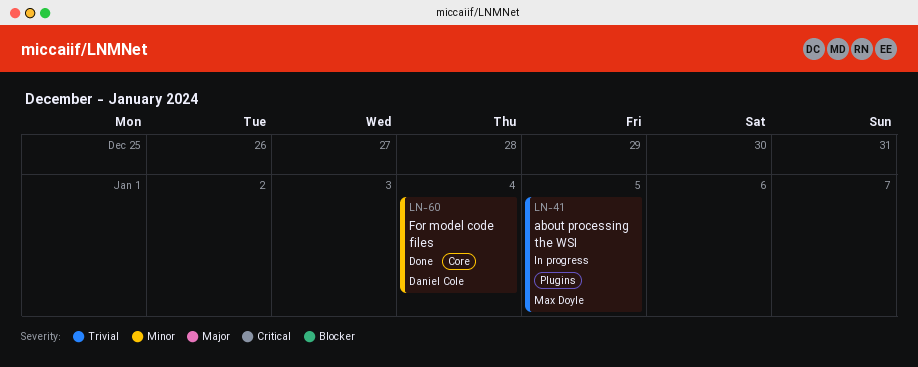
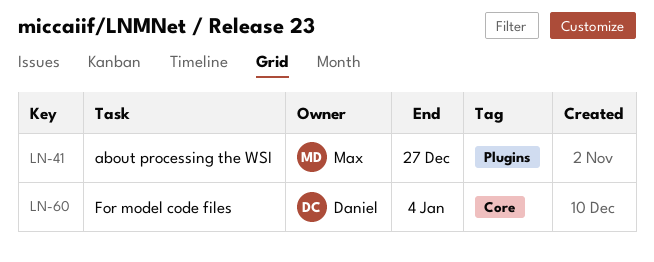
LN-41, due: Jan 5 -> Dec 27

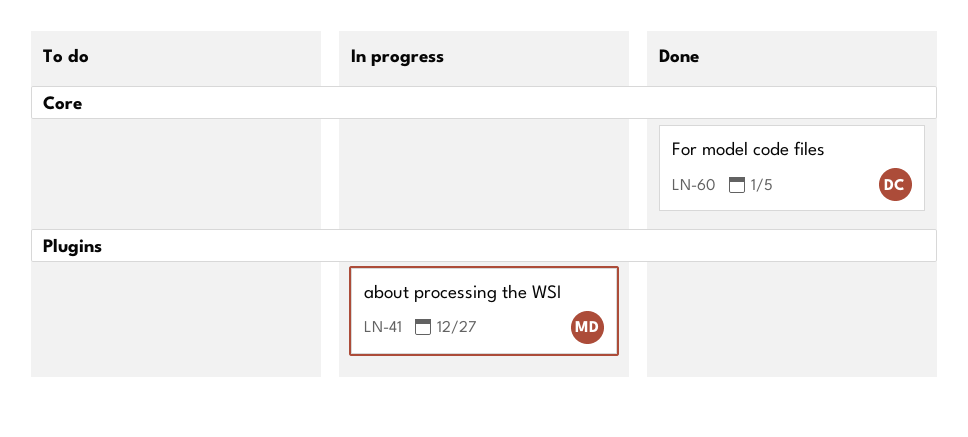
LN-60, due: Jan 4 -> Jan 5

